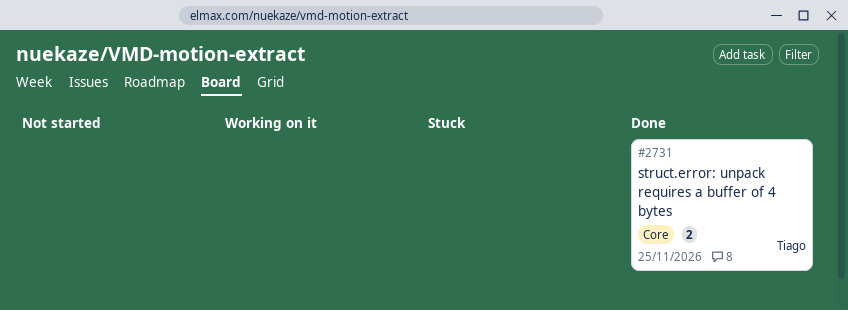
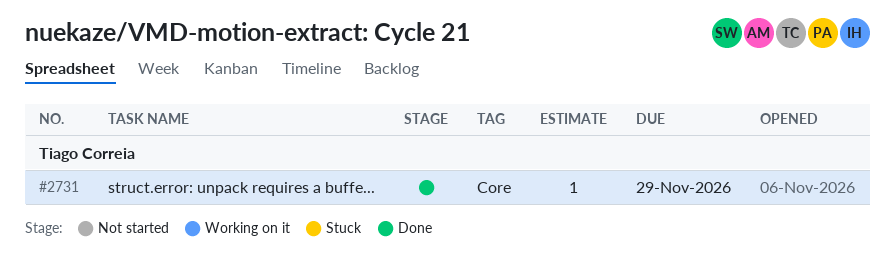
#2731, estimate: 2 -> 1
#2731, due: Nov 25 -> Nov 29

